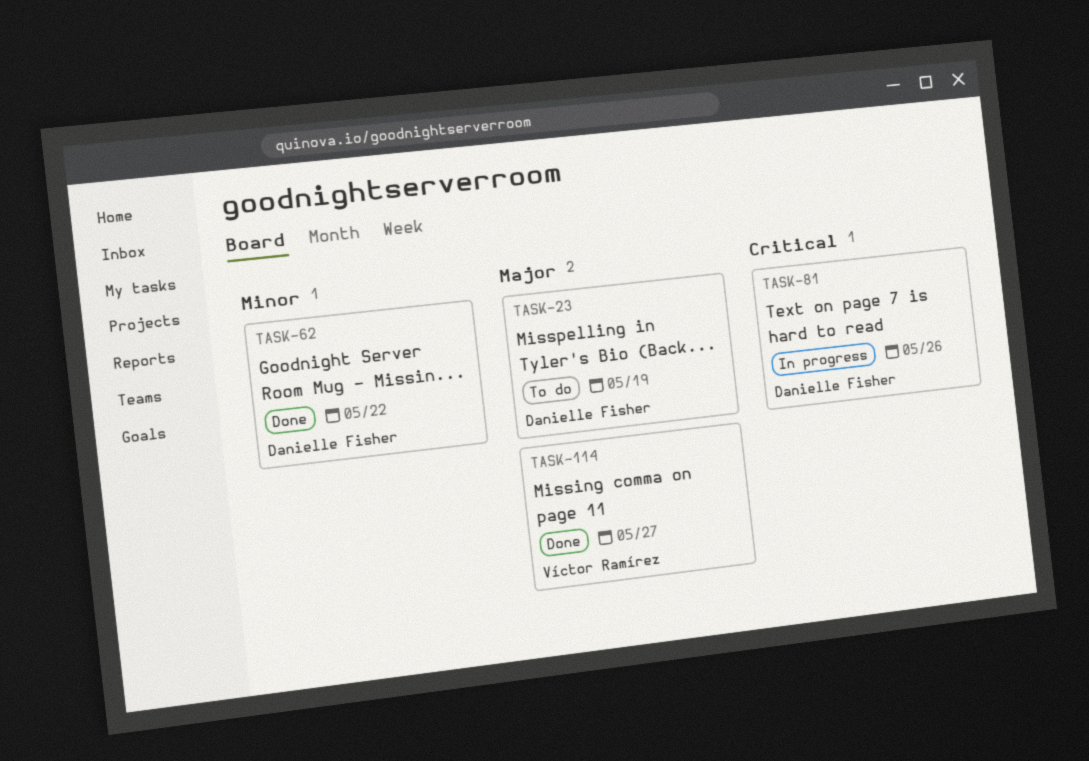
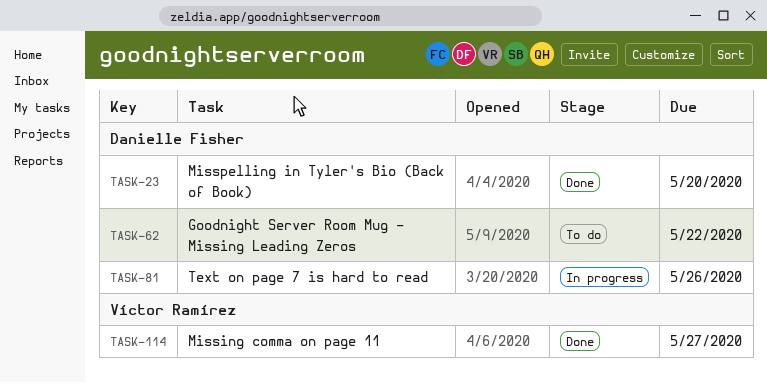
TASK-23, status: To do -> Done
TASK-23, due: May 19 -> May 20
TASK-62, status: Done -> To do

